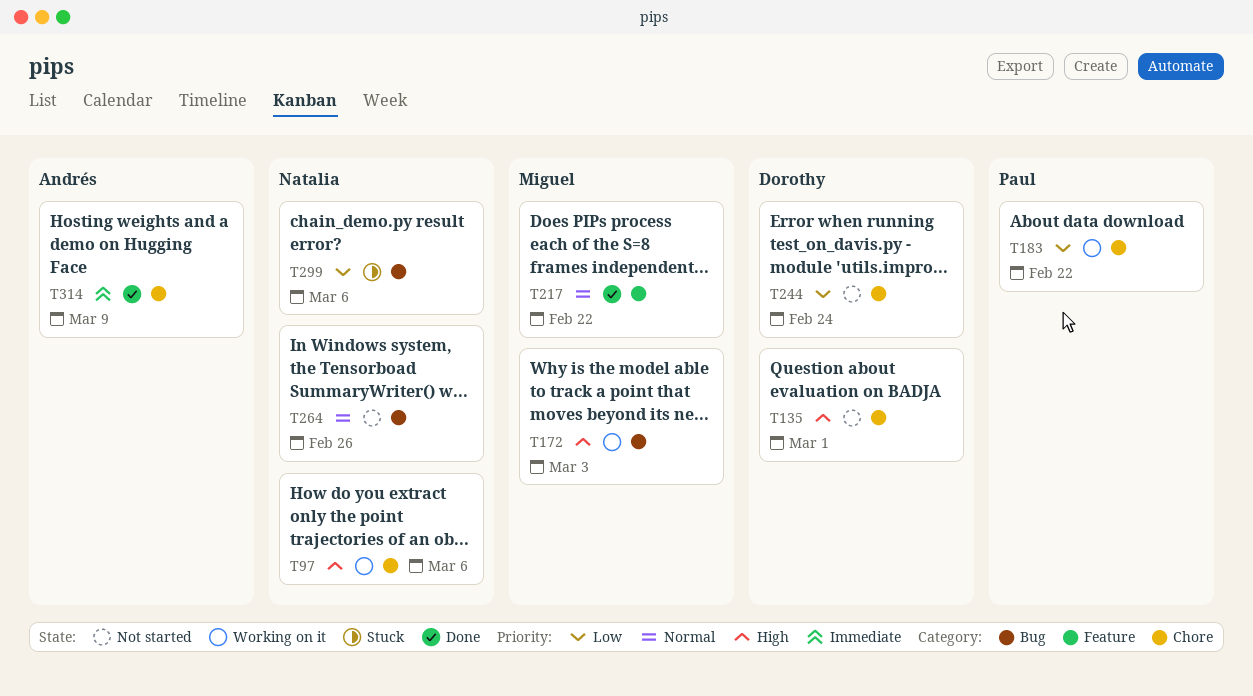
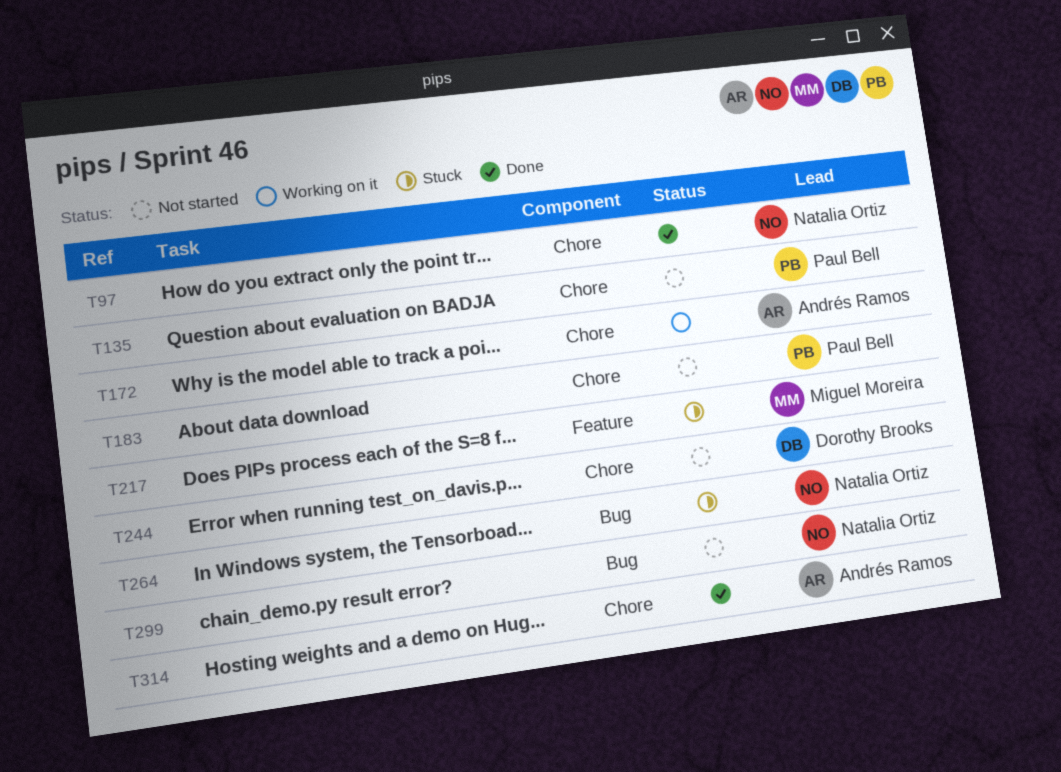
T97, status: Working on it -> Done
T135, owner: Dorothy Brooks -> Paul Bell
T172, owner: Miguel Moreira -> Andrés Ramos
T172, label: Bug -> Chore
T183, status: Working on it -> Not started
T217, status: Done -> Stuck
T264, status: Not started -> Stuck
T299, status: Stuck -> Not started

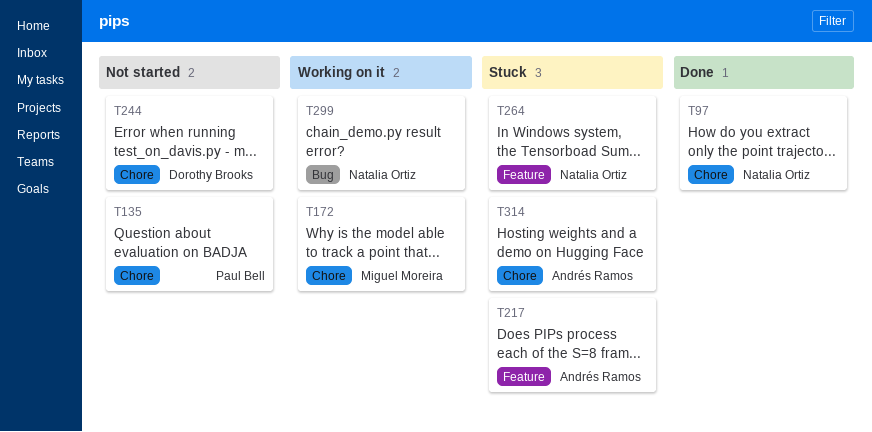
T172, owner: Andrés Ramos -> Miguel Moreira
T183: present -> none
T217, owner: Miguel Moreira -> Andrés Ramos
T264, label: Bug -> Feature
T299, status: Not started -> Working on it
T314, status: Done -> Stuck

